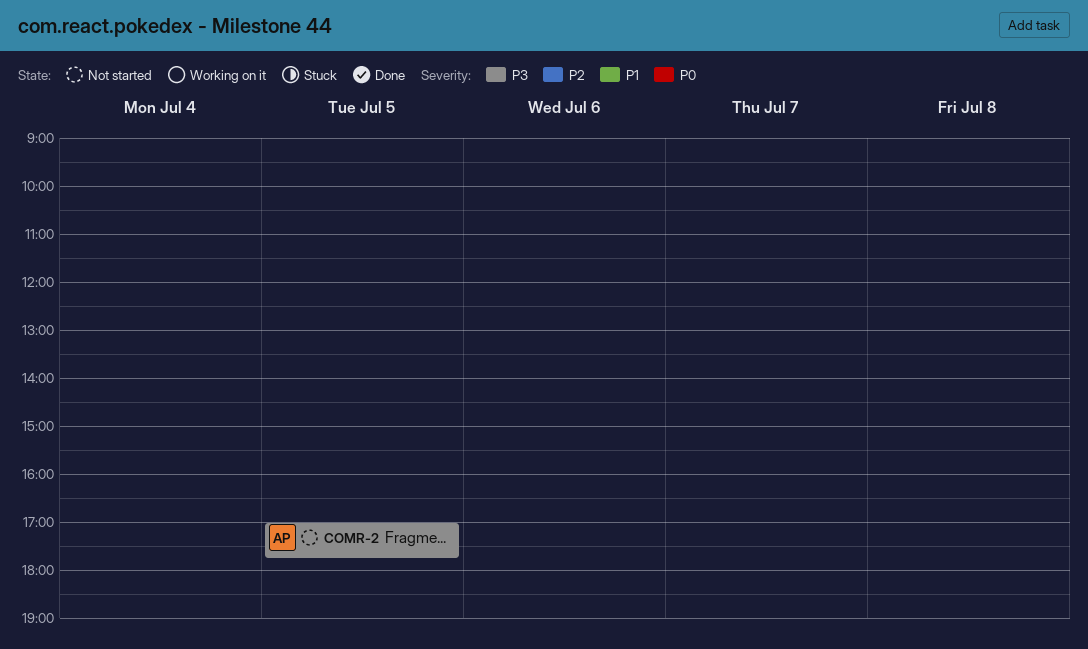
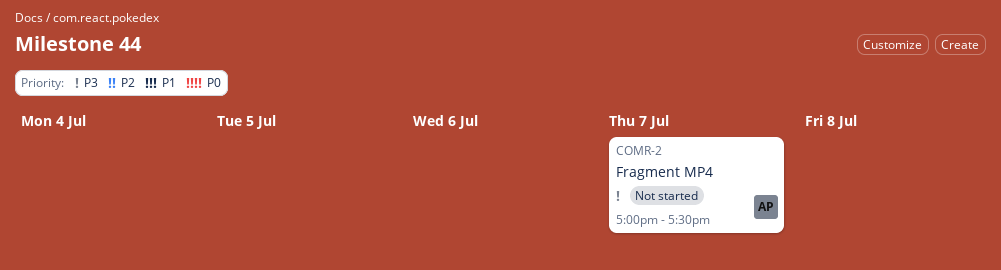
COMR-2, day: Jul 5 -> Jul 7
COMR-2, ends: 17:45 -> 17:30

